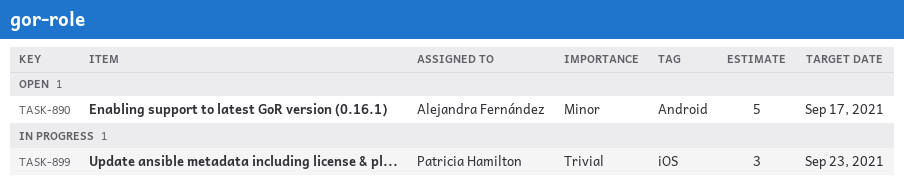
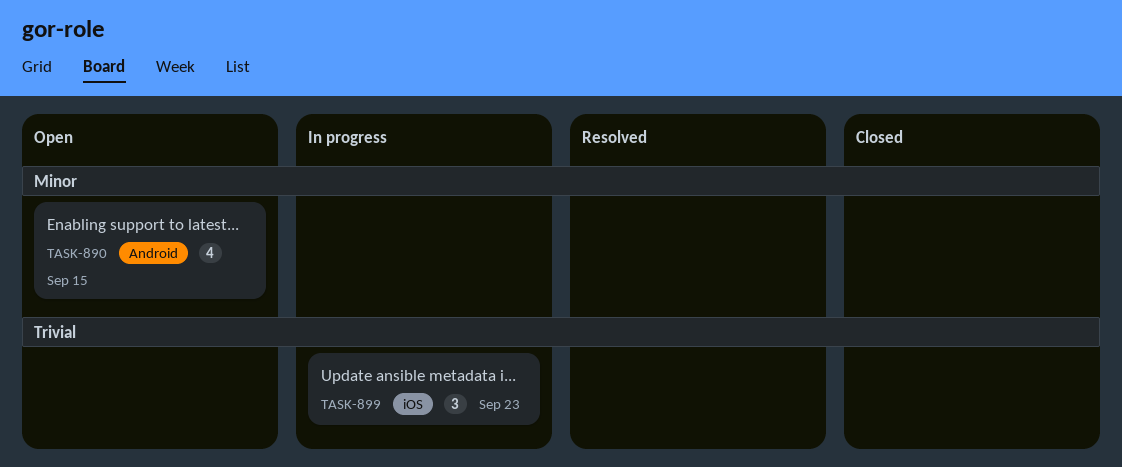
TASK-890, estimate: 5 -> 4
TASK-890, due: Sep 17 -> Sep 15

